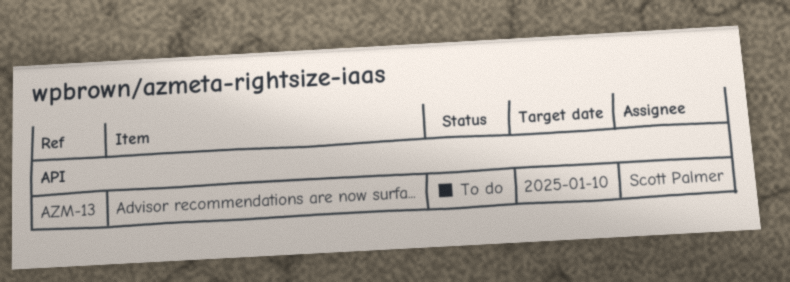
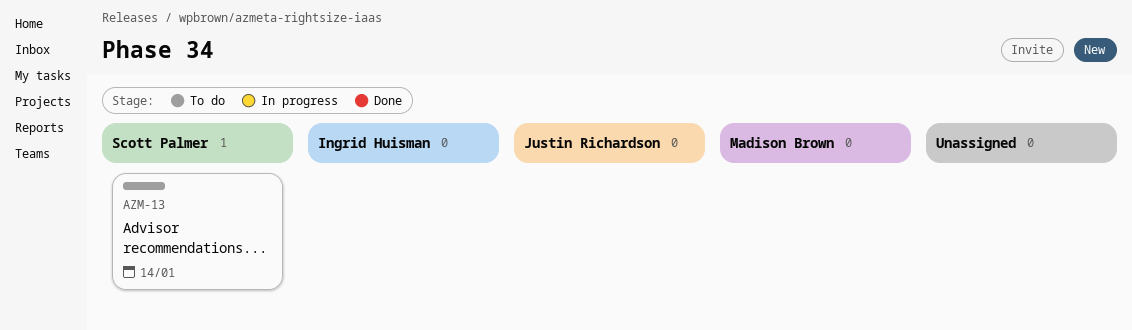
AZM-13, due: Jan 10 -> Jan 14

